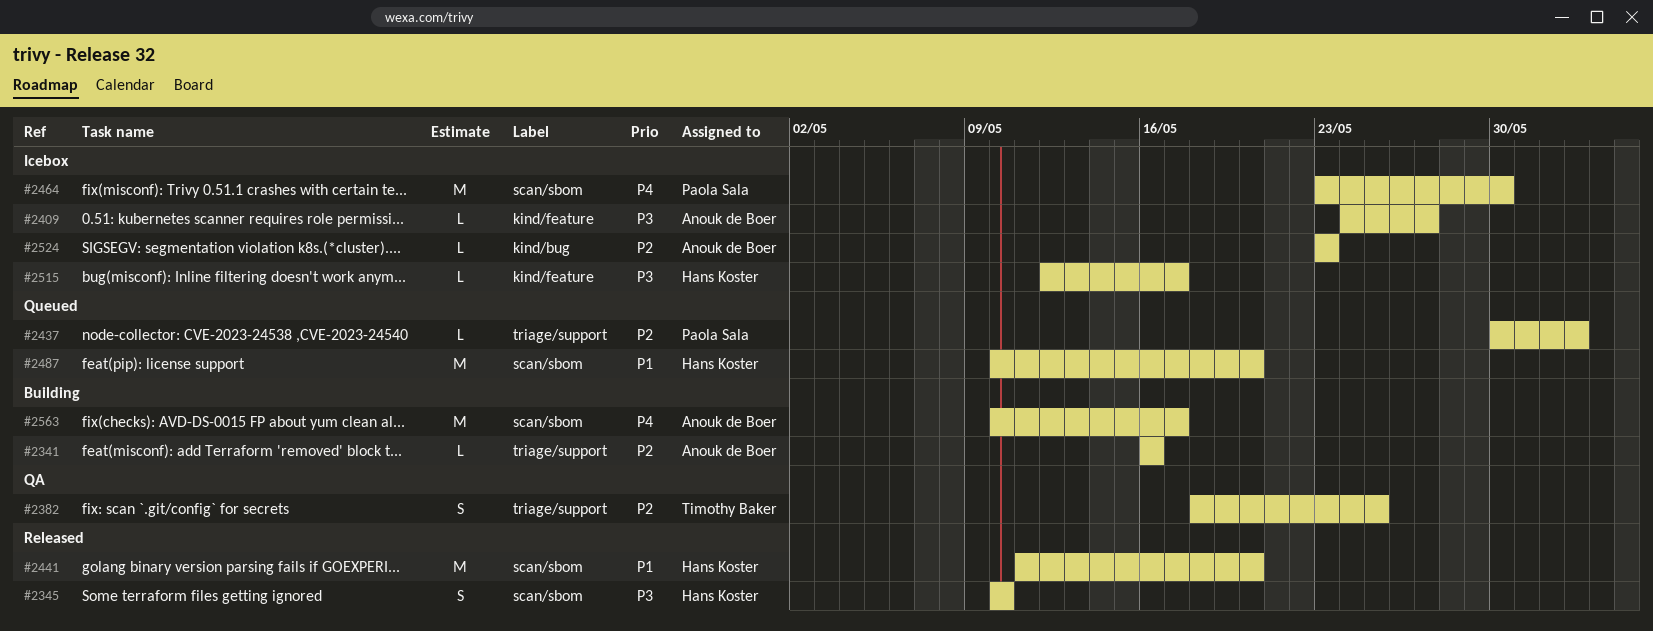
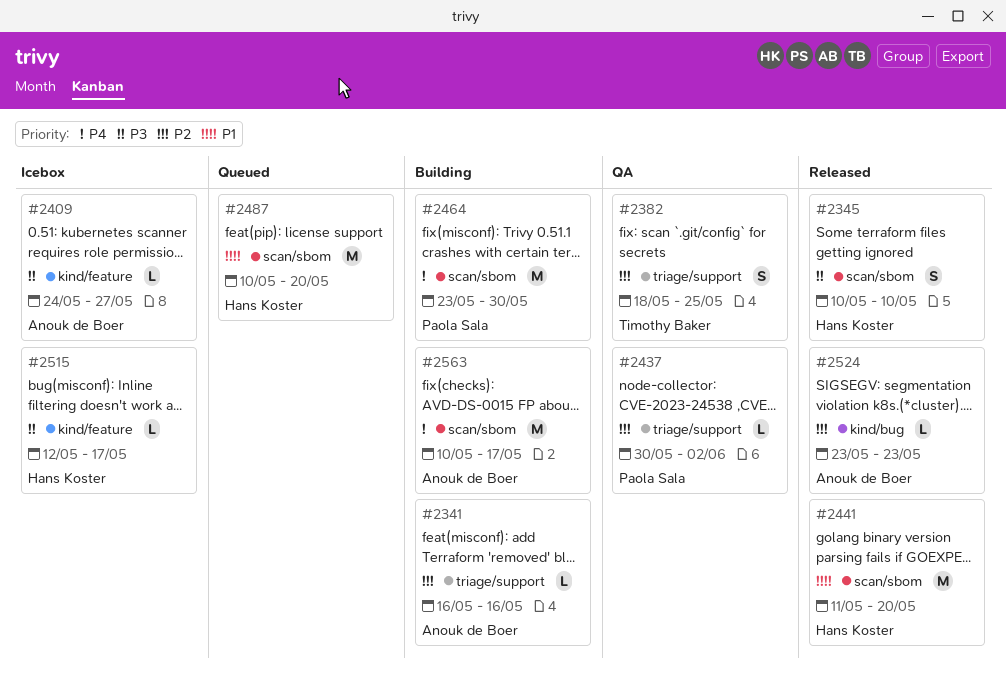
#2437, status: Queued -> QA
#2464, status: Icebox -> Building
#2524, status: Icebox -> Released

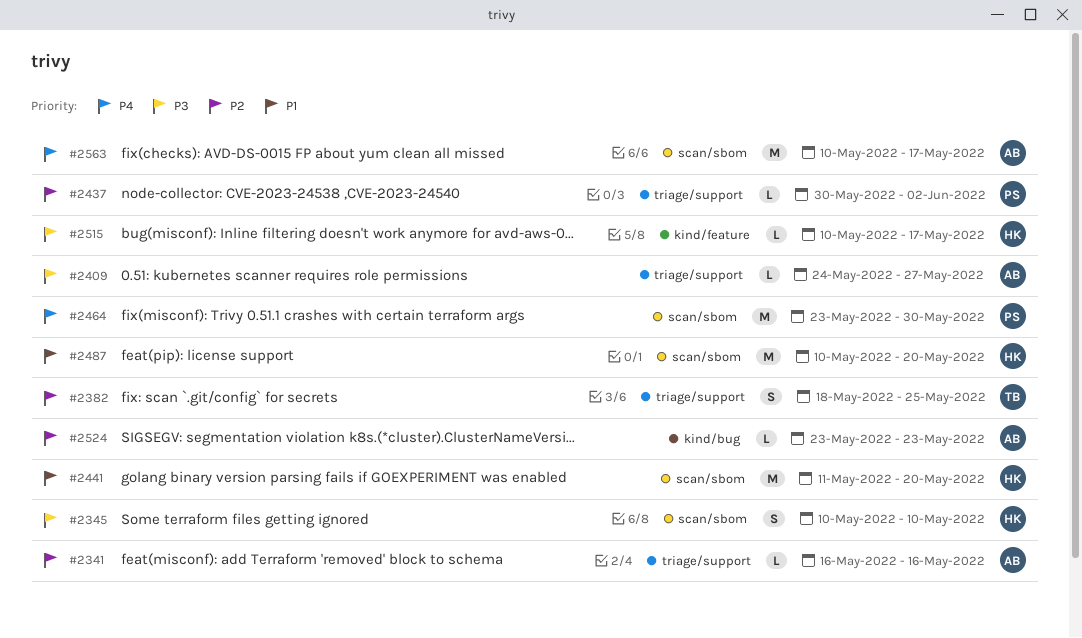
#2409, label: kind/feature -> triage/support
#2515, start: May 12 -> May 10

